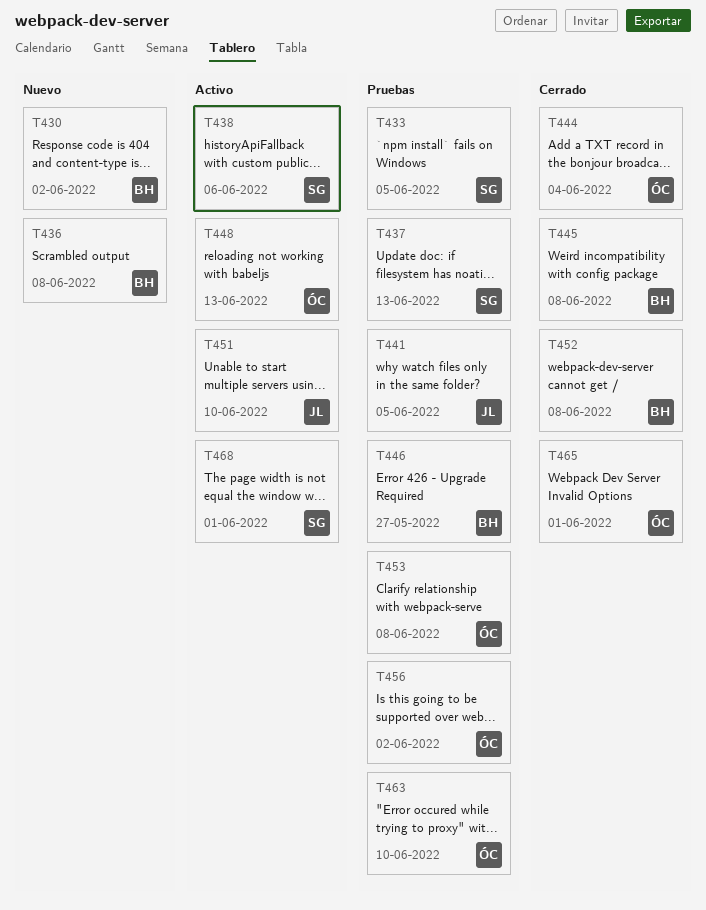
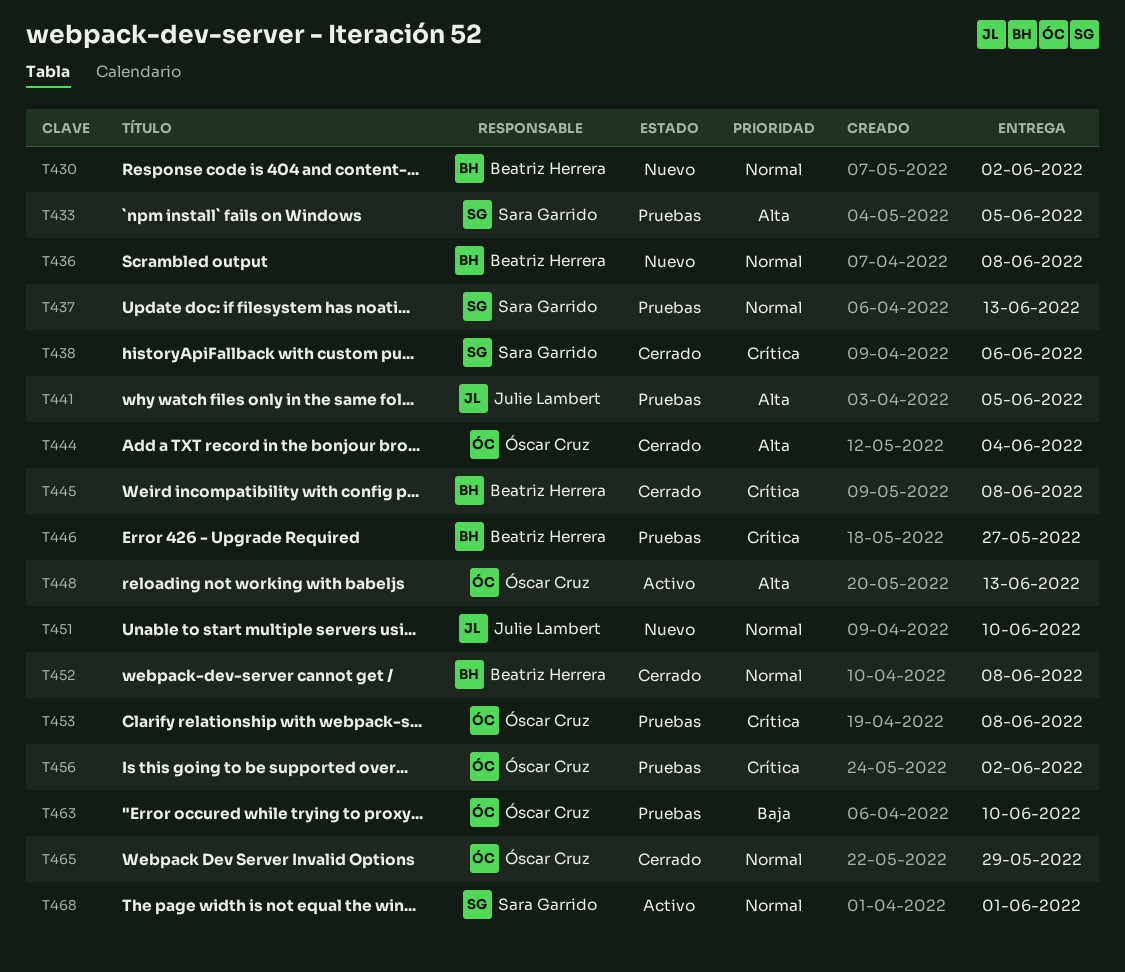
T438, status: Activo -> Cerrado
T451, status: Activo -> Nuevo
T465, due: Jun 1 -> May 29

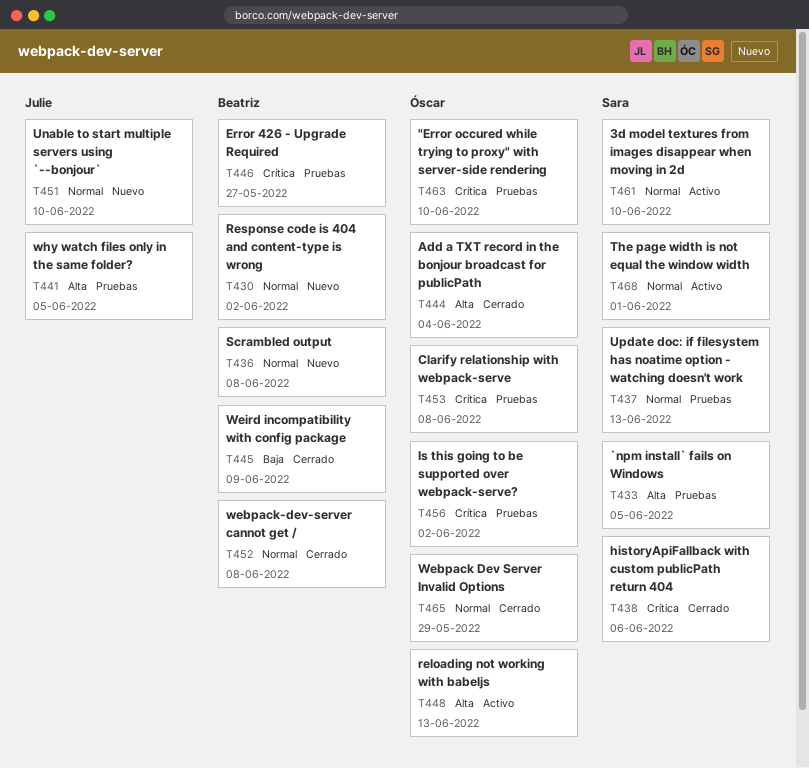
T445, priority: Crítica -> Baja
T445, due: Jun 8 -> Jun 9
T461: none -> present
T463, priority: Baja -> Crítica

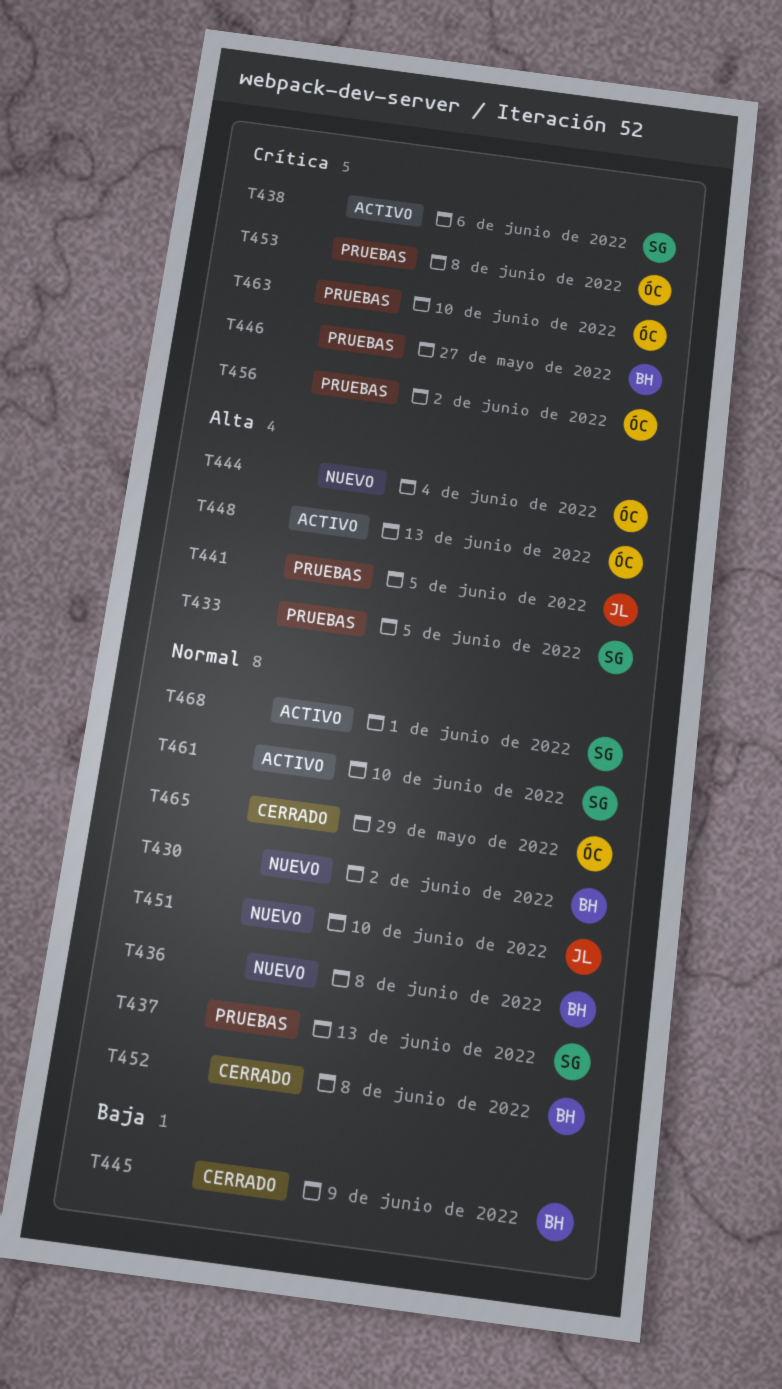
T438, status: Cerrado -> Activo
T444, status: Cerrado -> Nuevo

